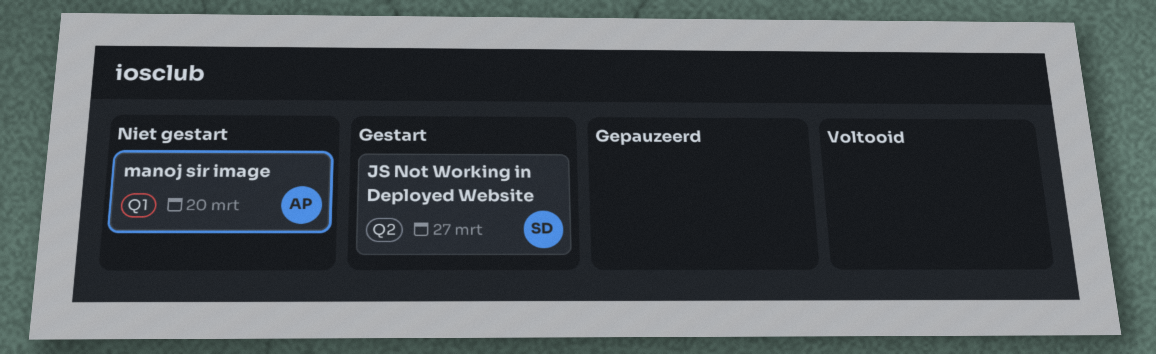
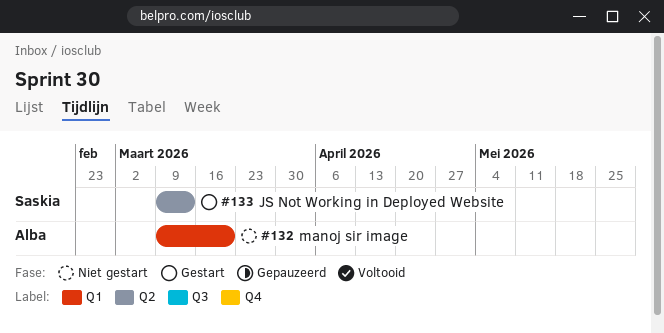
JS Not Working in Deployed Website, due: Mar 27 -> Mar 13

